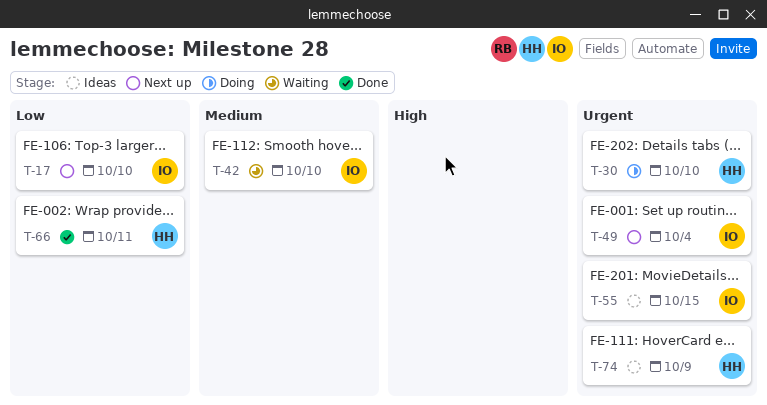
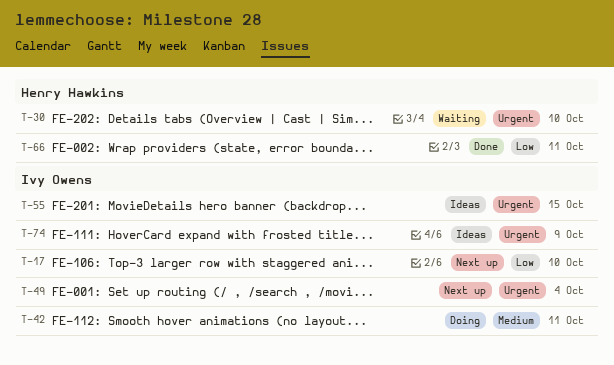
T-30, status: Doing -> Waiting
T-42, status: Waiting -> Doing
T-42, due: Oct 10 -> Oct 11
T-74, owner: Henry Hawkins -> Ivy Owens

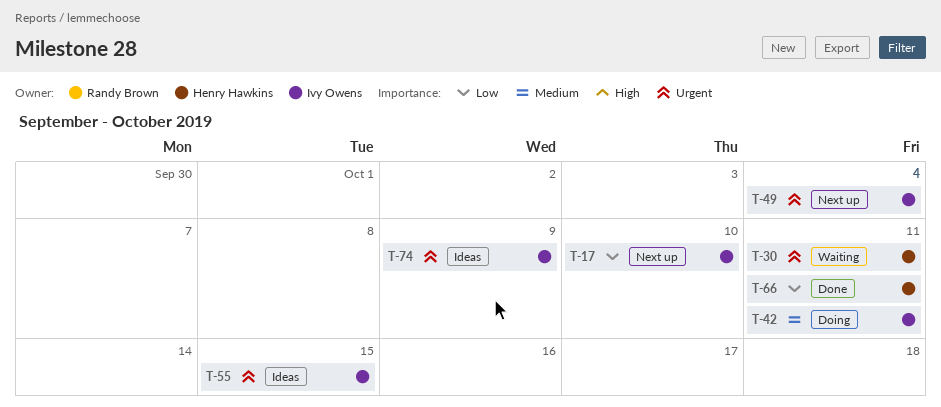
T-30, due: Oct 10 -> Oct 11

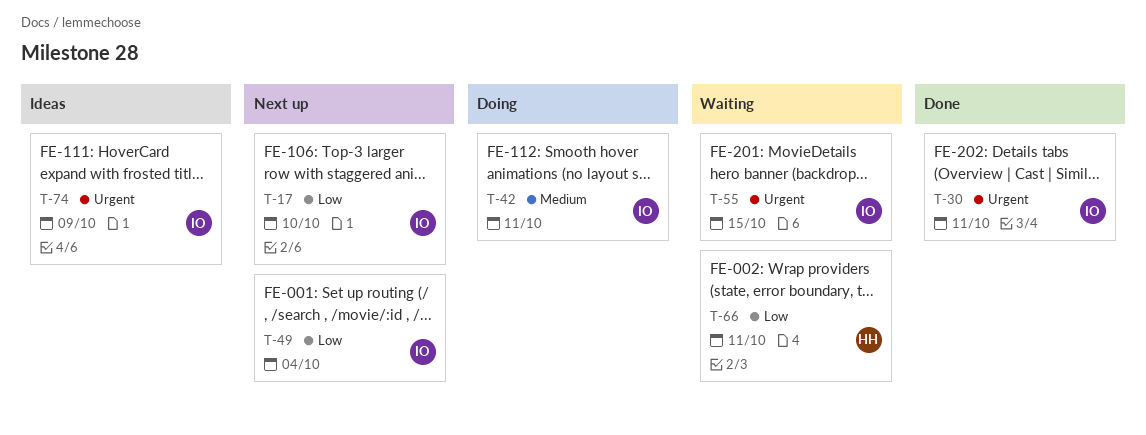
T-30, status: Waiting -> Done
T-30, owner: Henry Hawkins -> Ivy Owens
T-49, priority: Urgent -> Low
T-55, status: Ideas -> Waiting
T-66, status: Done -> Waiting

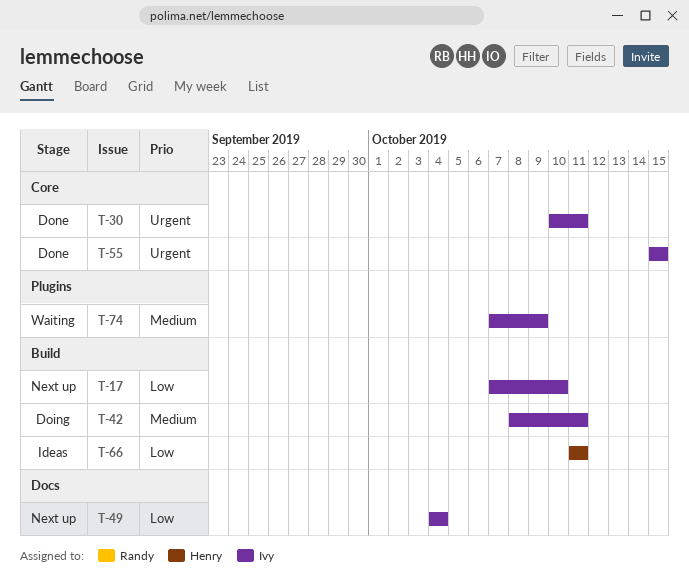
T-55, status: Waiting -> Done
T-66, status: Waiting -> Ideas
T-74, status: Ideas -> Waiting
T-74, priority: Urgent -> Medium

